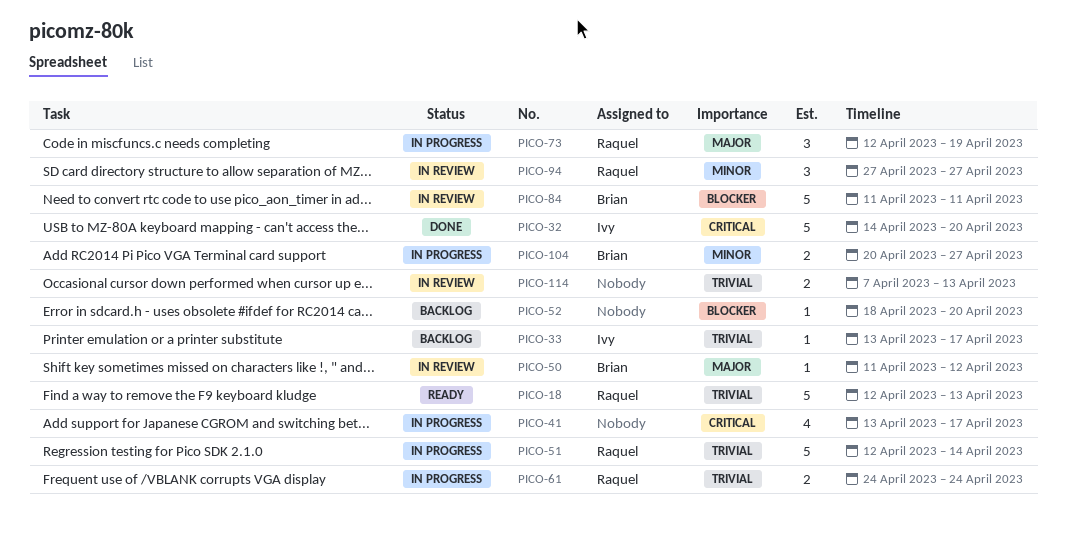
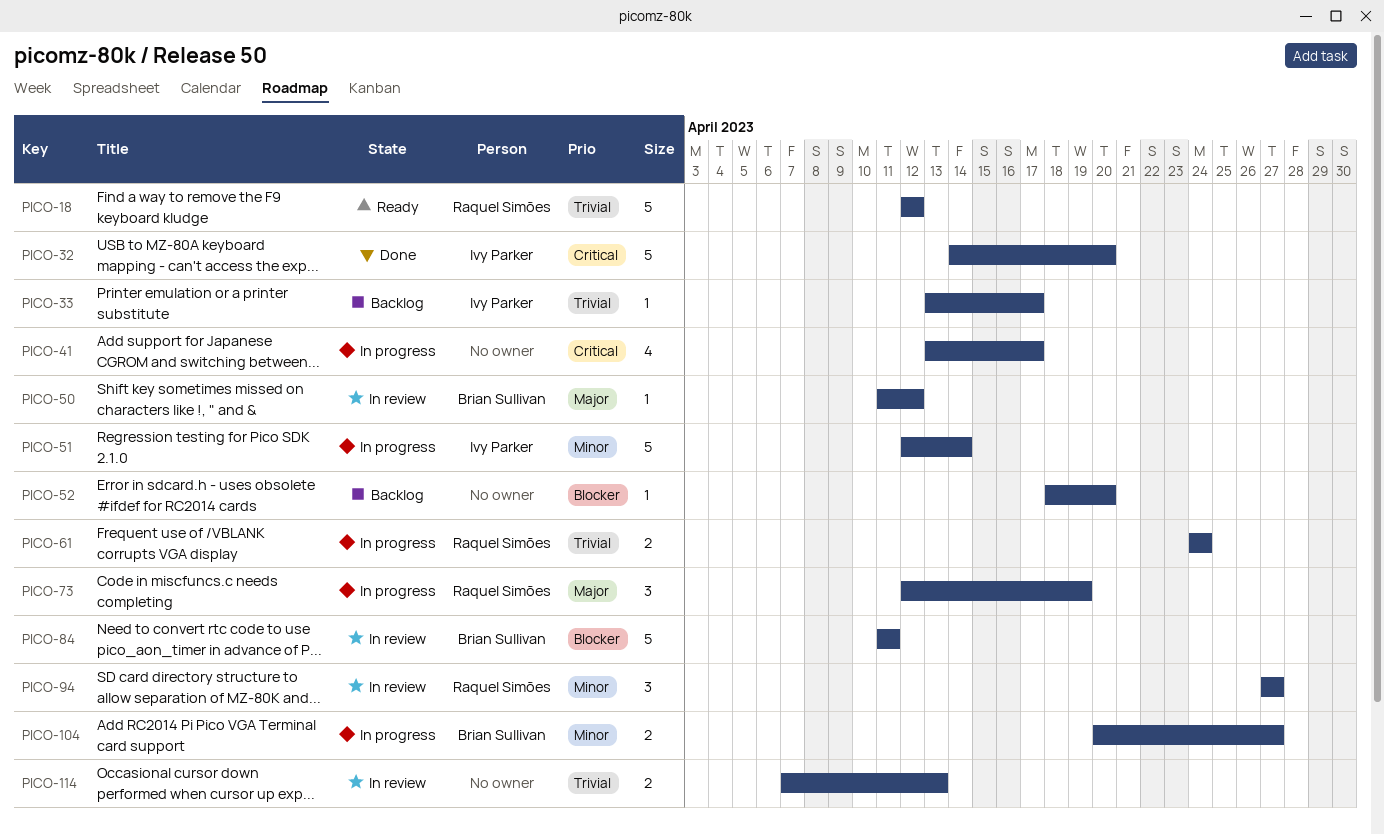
PICO-18, due: Apr 13 -> Apr 12
PICO-51, owner: Raquel Simões -> Ivy Parker
PICO-51, priority: Trivial -> Minor

